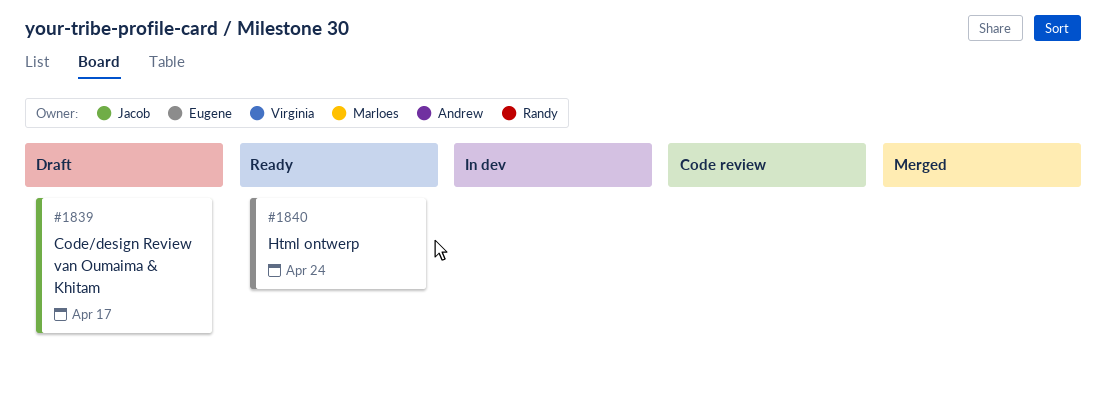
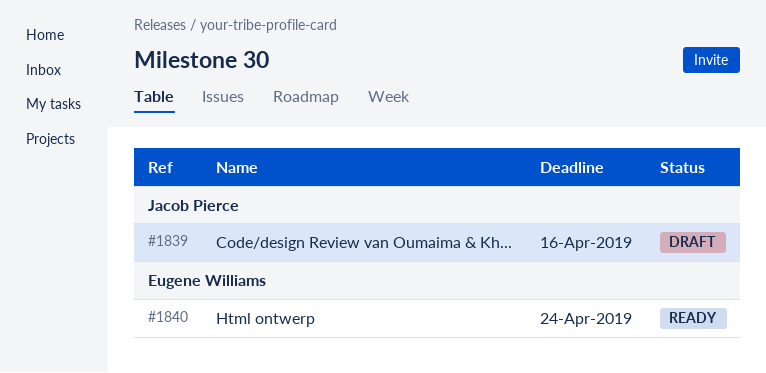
#1839, due: Apr 17 -> Apr 16

